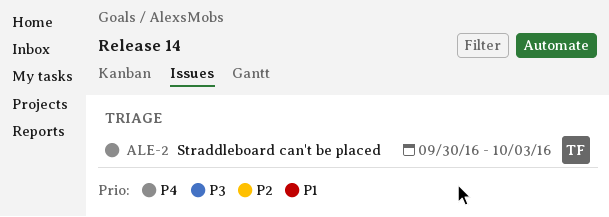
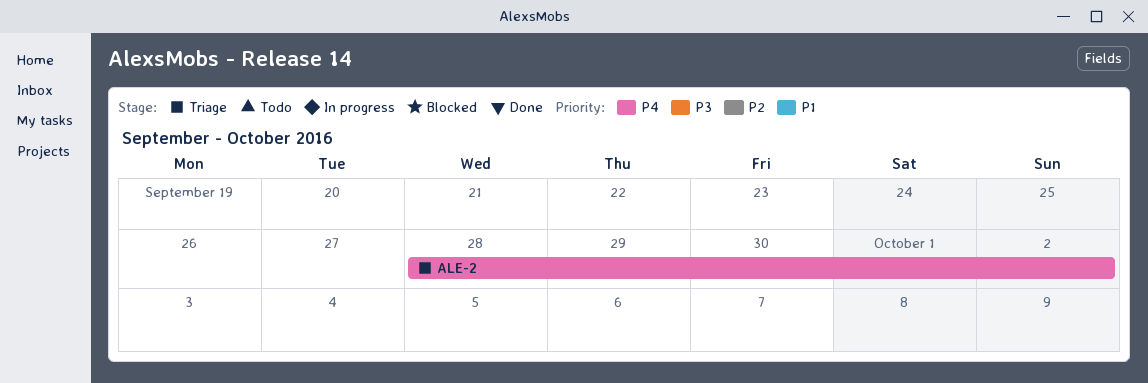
ALE-2, start: Sep 30 -> Sep 28
ALE-2, due: Oct 3 -> Oct 2

